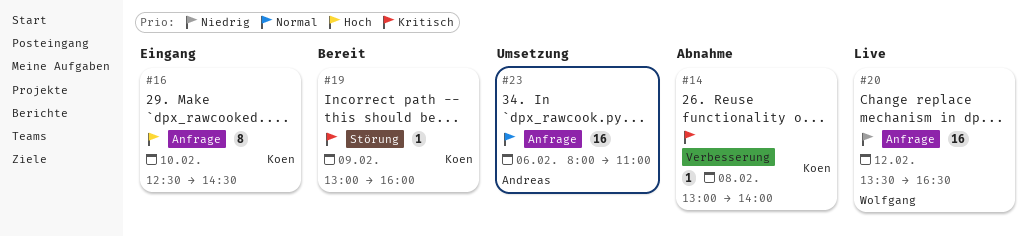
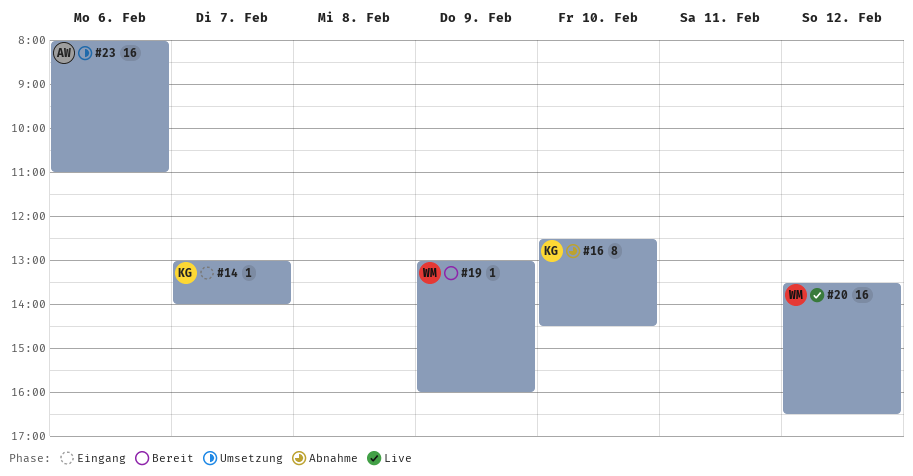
#14, status: Abnahme -> Eingang
#14, day: Feb 8 -> Feb 7
#16, status: Eingang -> Abnahme
#19, owner: Koen -> Wolfgang

